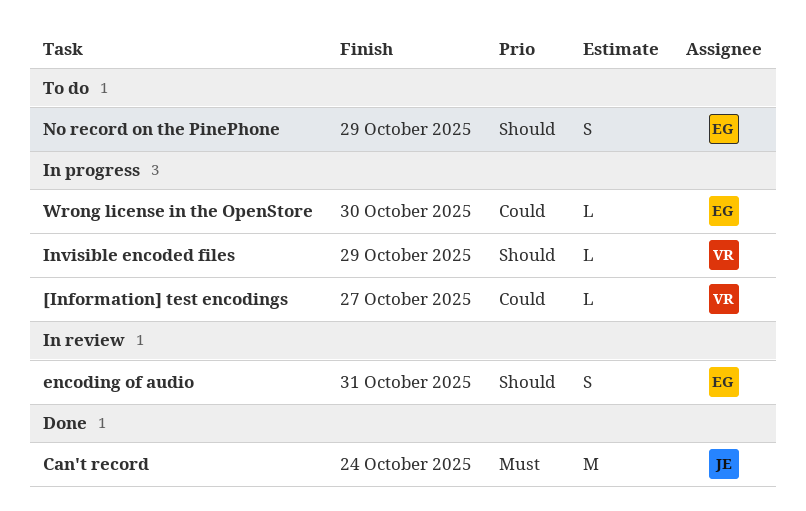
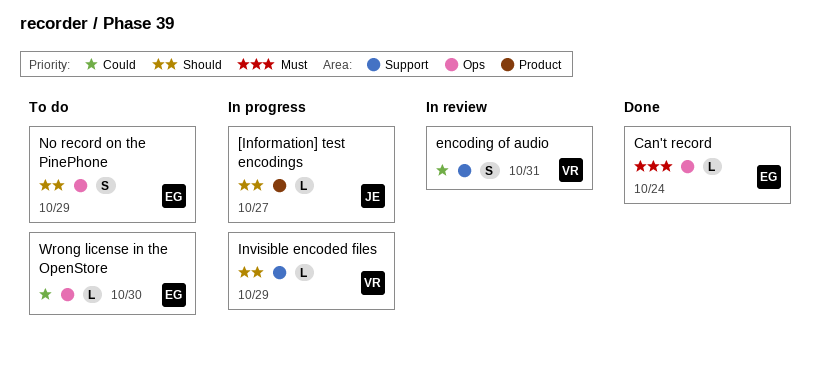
[Information] test encodings, owner: VR -> JE
[Information] test encodings, priority: Could -> Should
Can't record, owner: JE -> EG
Can't record, estimate: M -> L
encoding of audio, owner: EG -> VR
encoding of audio, priority: Should -> Could
Wrong license in the OpenStore, status: In progress -> To do

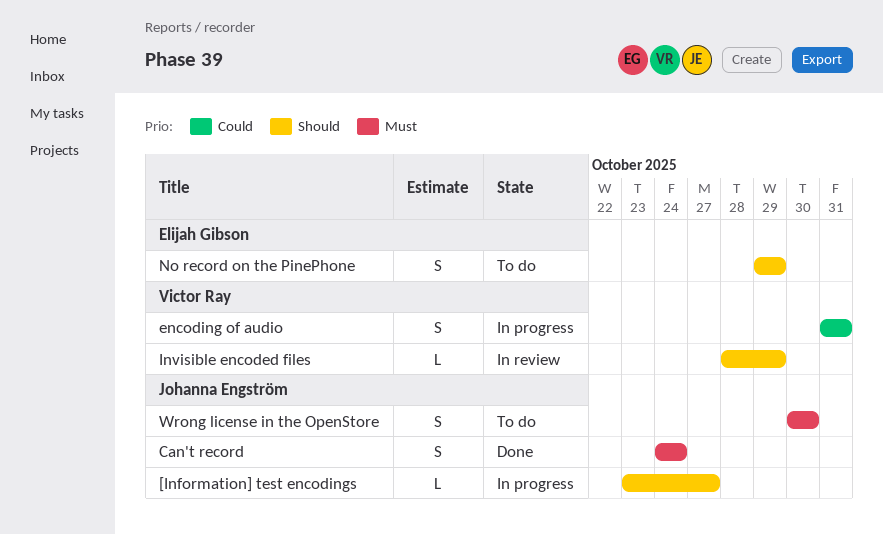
Can't record, owner: Elijah Gibson -> Johanna Engström
Can't record, estimate: L -> S
encoding of audio, status: In review -> In progress
Invisible encoded files, status: In progress -> In review
Wrong license in the OpenStore, owner: Elijah Gibson -> Johanna Engström
Wrong license in the OpenStore, priority: Could -> Must
Wrong license in the OpenStore, estimate: L -> S

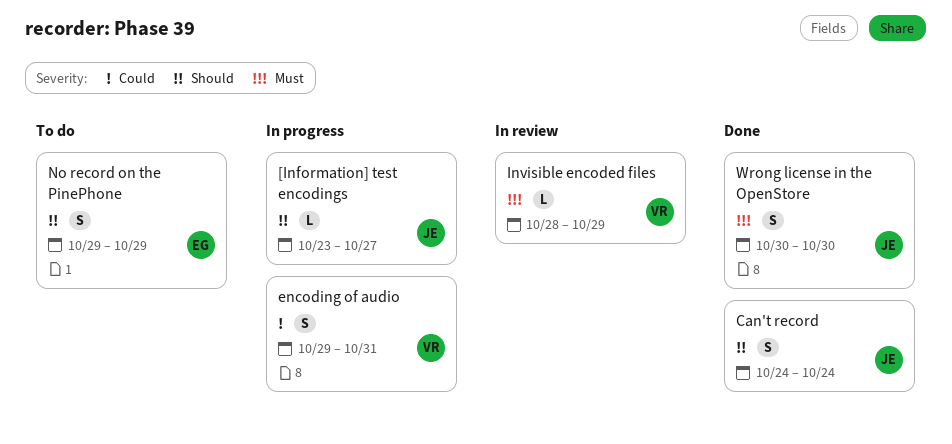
Can't record, priority: Must -> Should
encoding of audio, start: Oct 31 -> Oct 29
Invisible encoded files, priority: Should -> Must
Wrong license in the OpenStore, status: To do -> Done

